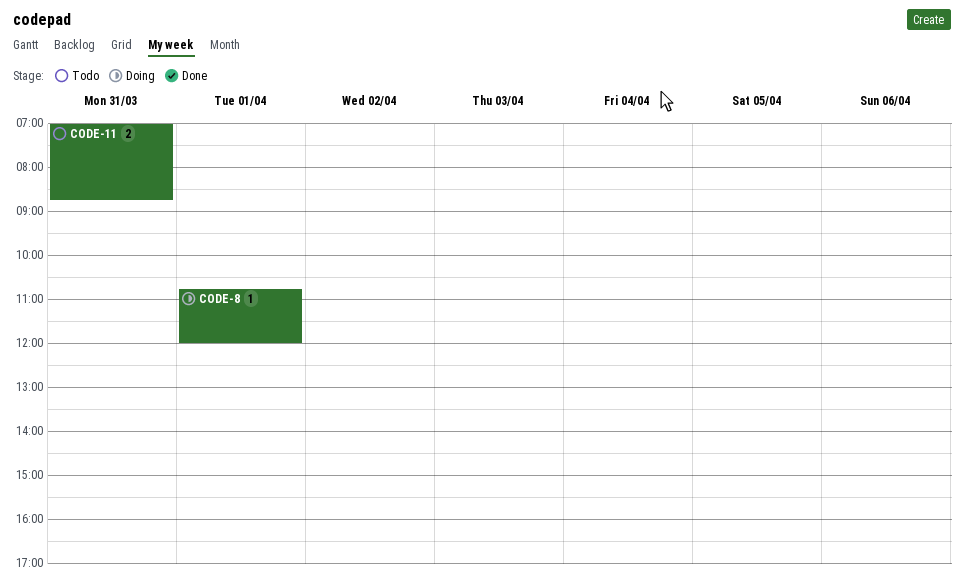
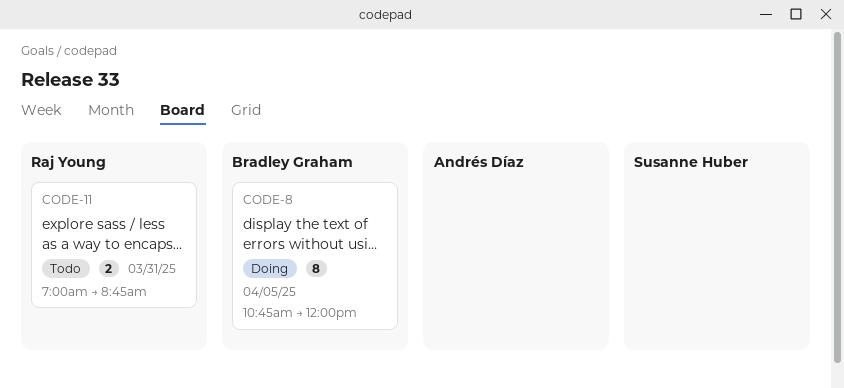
CODE-8, estimate: 1 -> 8
CODE-8, day: Apr 1 -> Apr 5

